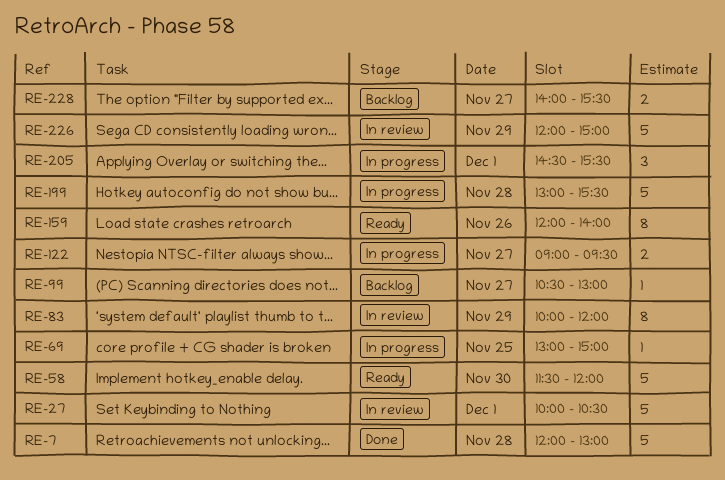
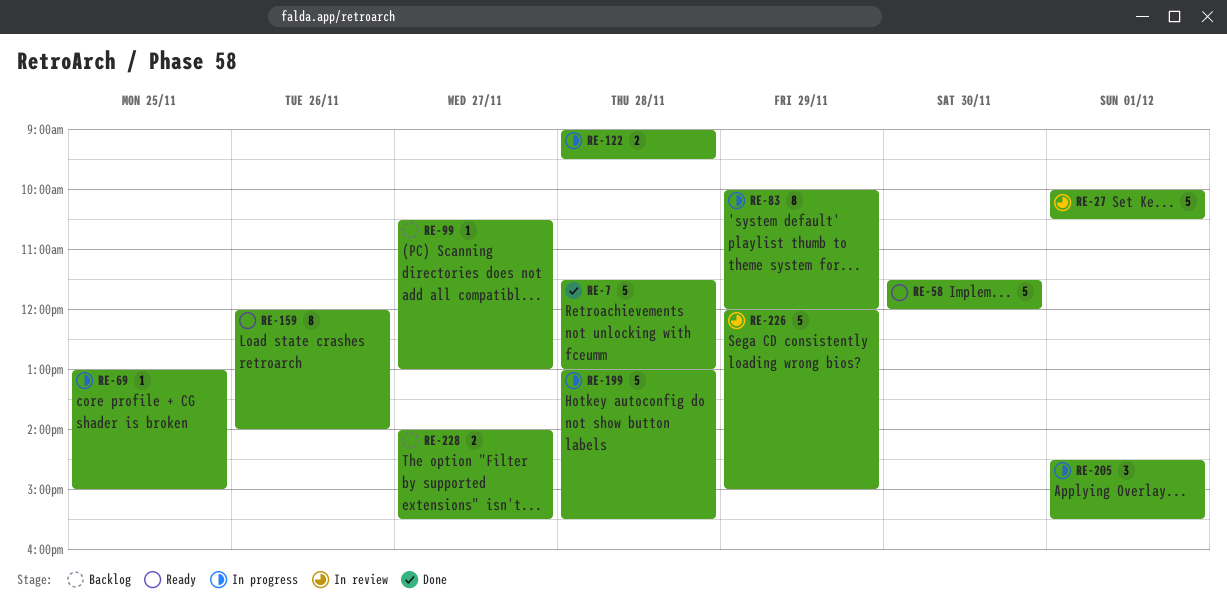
RE-7, begins: 12:00 -> 11:30
RE-83, status: In review -> In progress
RE-122, day: Nov 27 -> Nov 28

